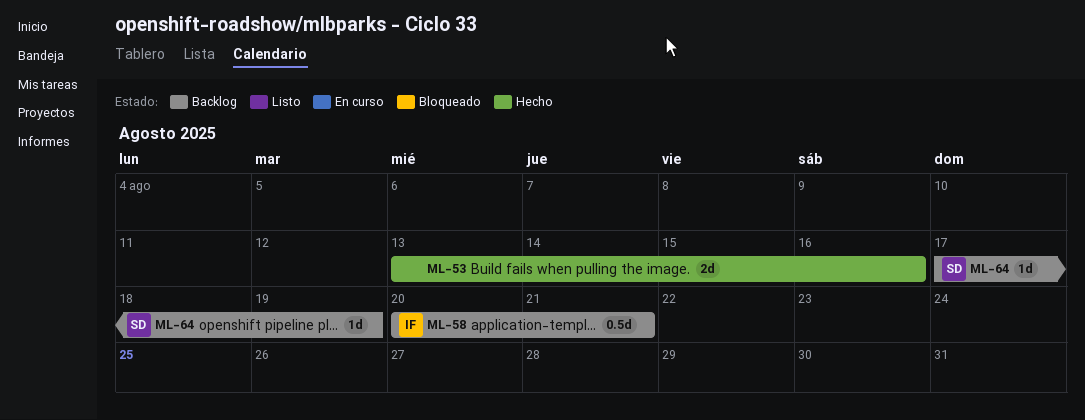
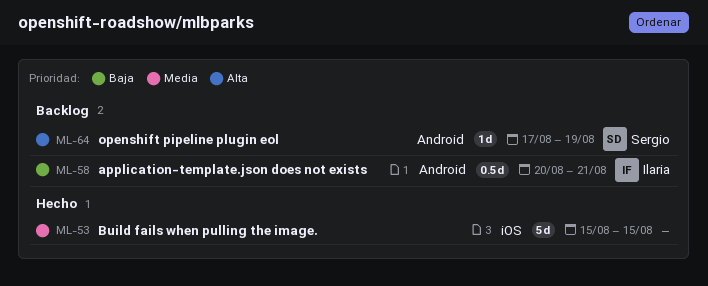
ML-53, estimate: 2d -> 5d
ML-53, start: Aug 13 -> Aug 15
ML-53, due: Aug 16 -> Aug 15

